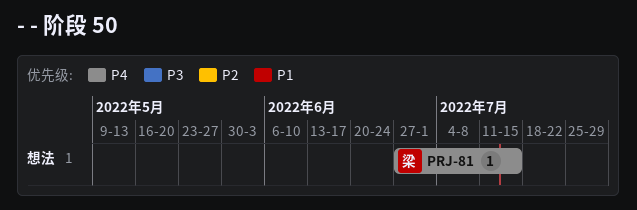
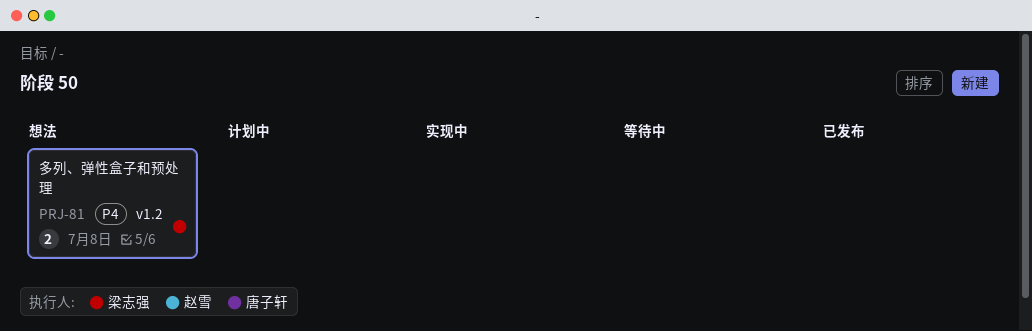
PRJ-81, estimate: 1 -> 2
PRJ-81, due: Jul 15 -> Jul 8

